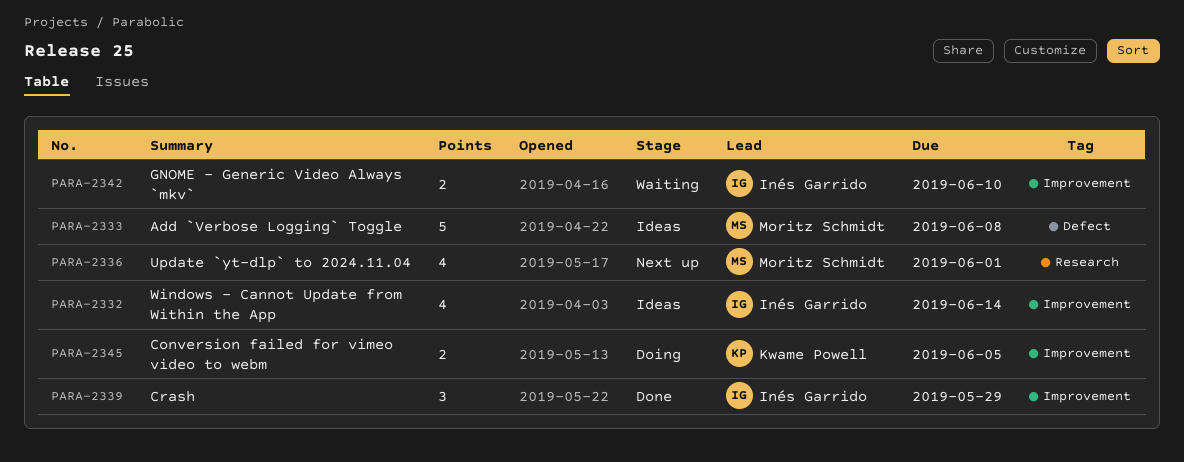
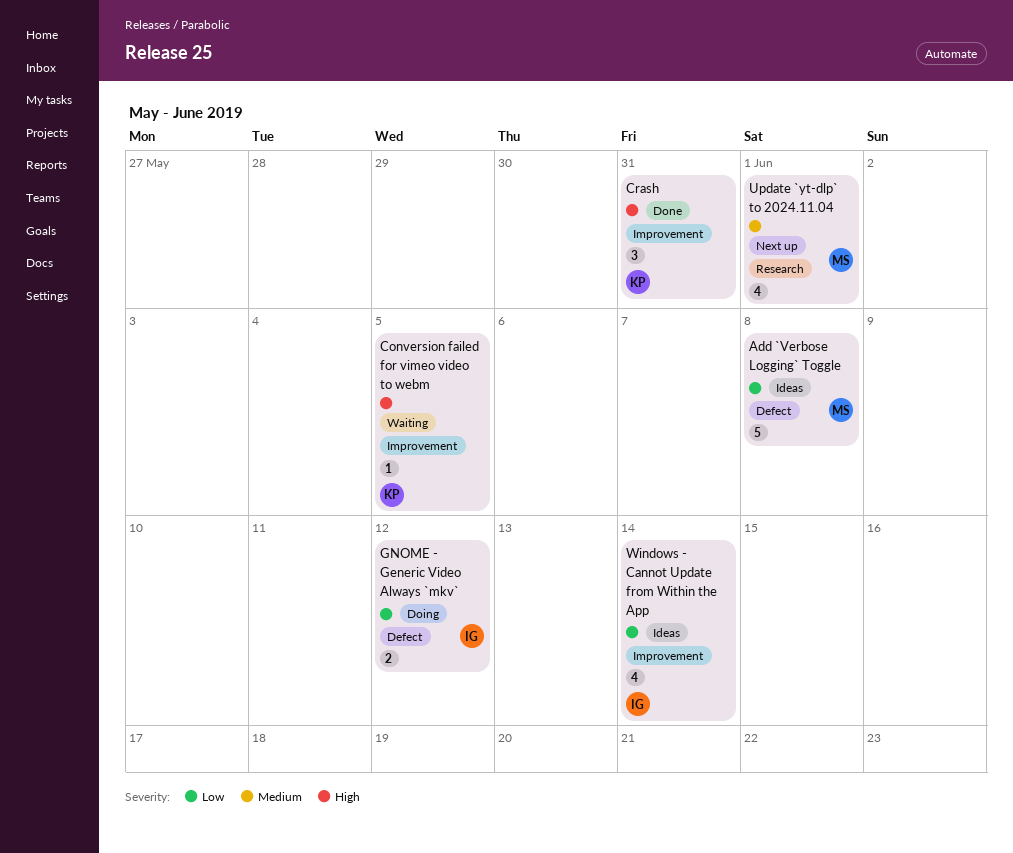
Conversion failed for vimeo video to webm, status: Doing -> Waiting
Conversion failed for vimeo video to webm, estimate: 2 -> 1
Crash, owner: Inés Garrido -> Kwame Powell
Crash, due: May 29 -> May 31
GNOME - Generic Video Always `mkv`, status: Waiting -> Doing
GNOME - Generic Video Always `mkv`, label: Improvement -> Defect
GNOME - Generic Video Always `mkv`, due: Jun 10 -> Jun 12

